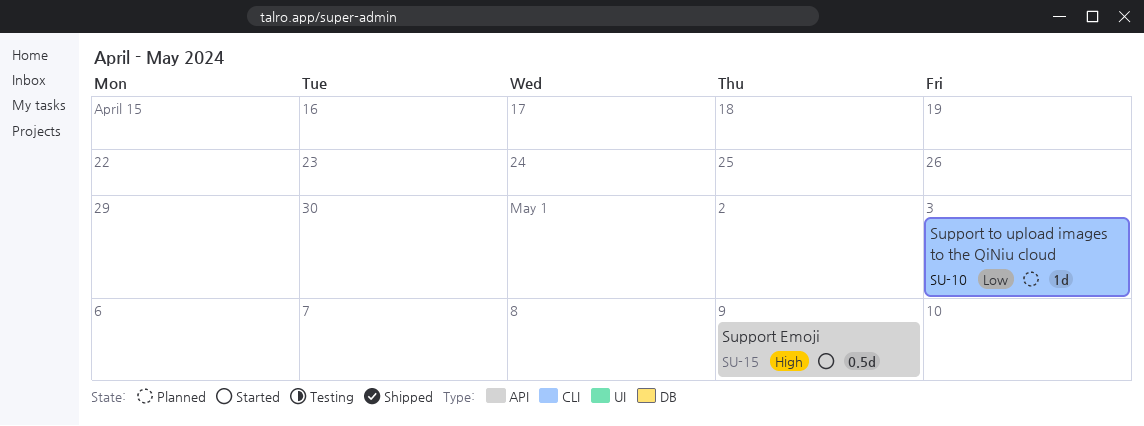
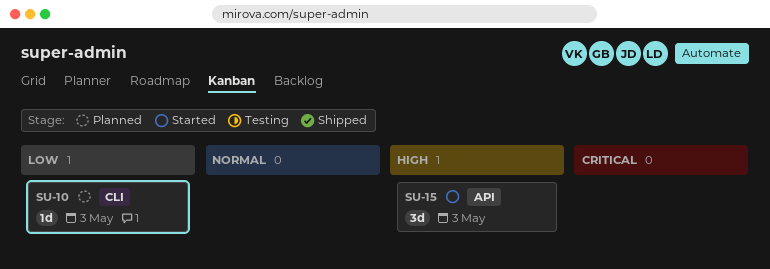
SU-15, estimate: 0.5d -> 3d
SU-15, due: May 9 -> May 3

